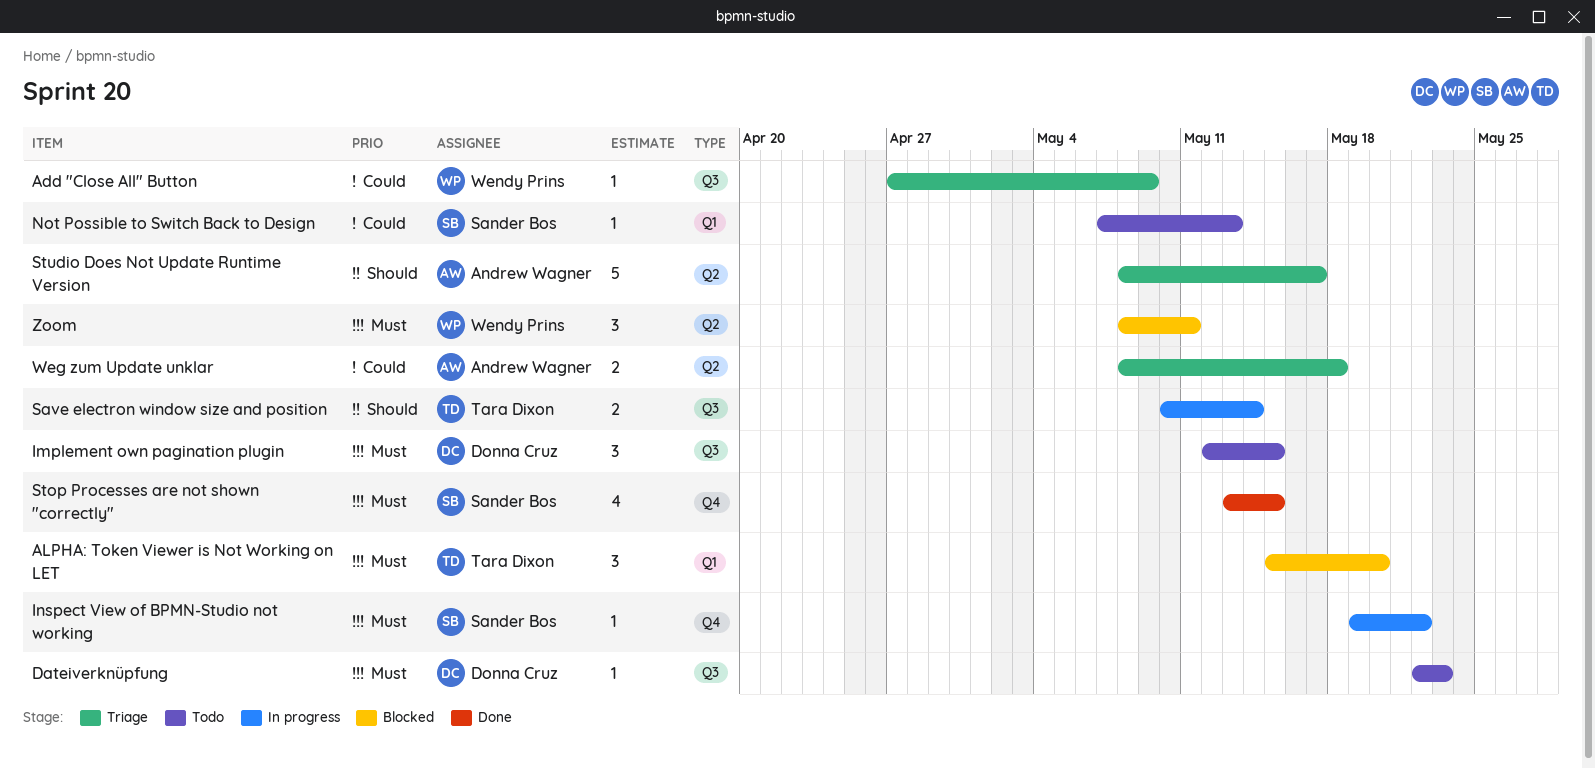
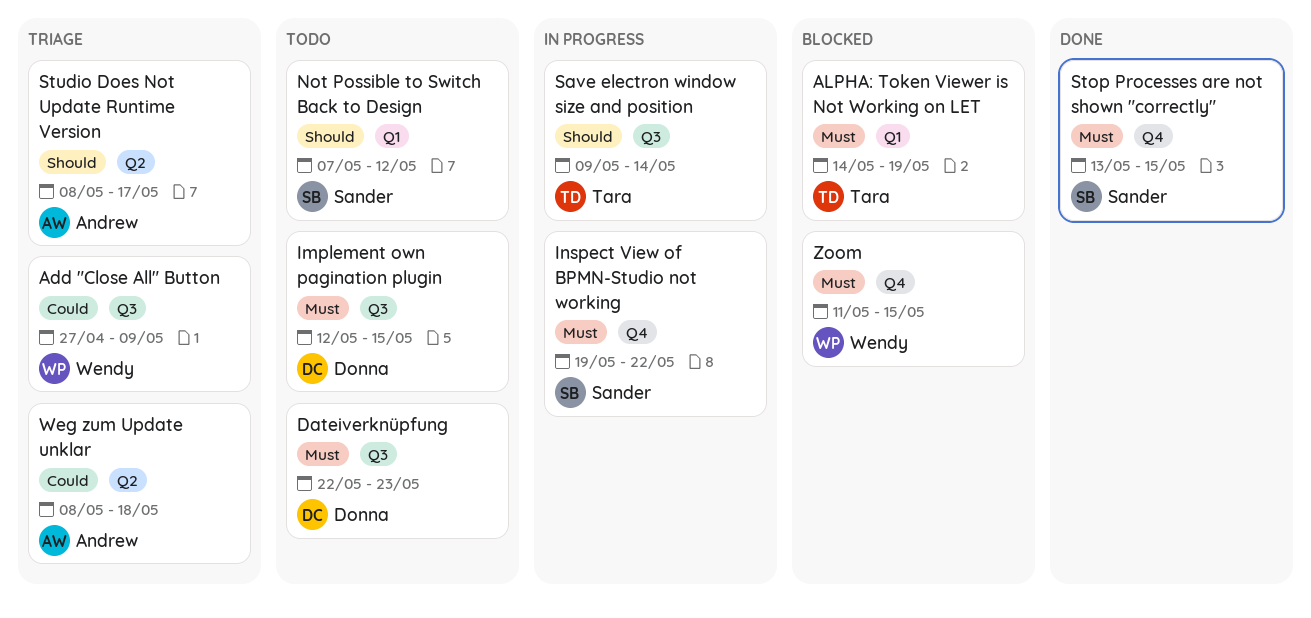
ALPHA: Token Viewer is Not Working on LET, start: May 15 -> May 14
ALPHA: Token Viewer is Not Working on LET, due: May 20 -> May 19
Not Possible to Switch Back to Design, priority: Could -> Should
Not Possible to Switch Back to Design, due: May 13 -> May 12
Save electron window size and position, start: May 10 -> May 9
Zoom, label: Q2 -> Q4
Zoom, start: May 8 -> May 11
Zoom, due: May 11 -> May 15

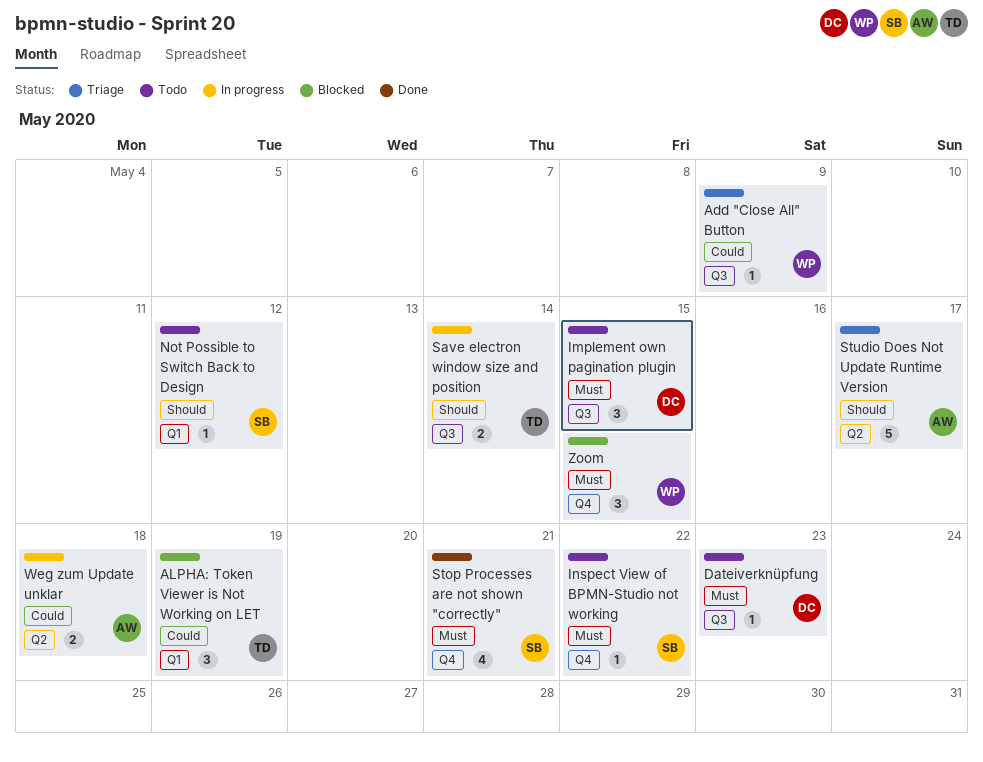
ALPHA: Token Viewer is Not Working on LET, priority: Must -> Could
Inspect View of BPMN-Studio not working, status: In progress -> Todo
Stop Processes are not shown "correctly", due: May 15 -> May 21
Weg zum Update unklar, status: Triage -> In progress

